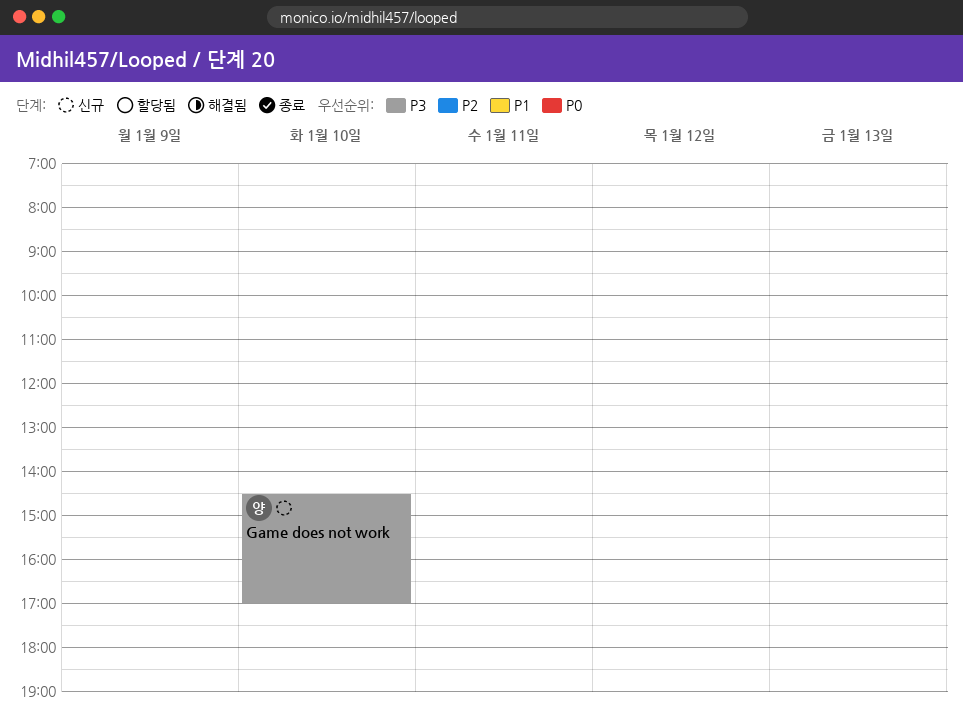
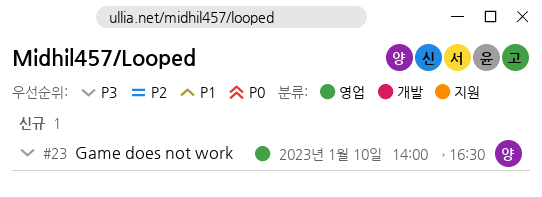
Game does not work, begins: 14:30 -> 14:00
Game does not work, ends: 17:00 -> 16:30

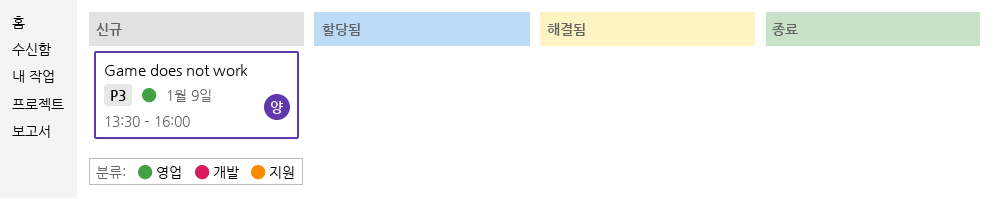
Game does not work, day: Jan 10 -> Jan 9
Game does not work, begins: 14:00 -> 13:30
Game does not work, ends: 16:30 -> 16:00

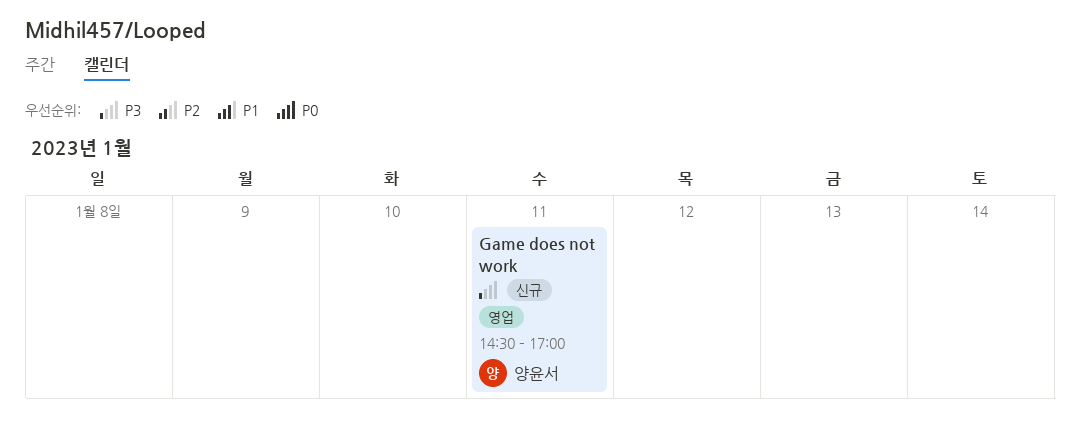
Game does not work, day: Jan 9 -> Jan 11
Game does not work, begins: 13:30 -> 14:30
Game does not work, ends: 16:00 -> 17:00

